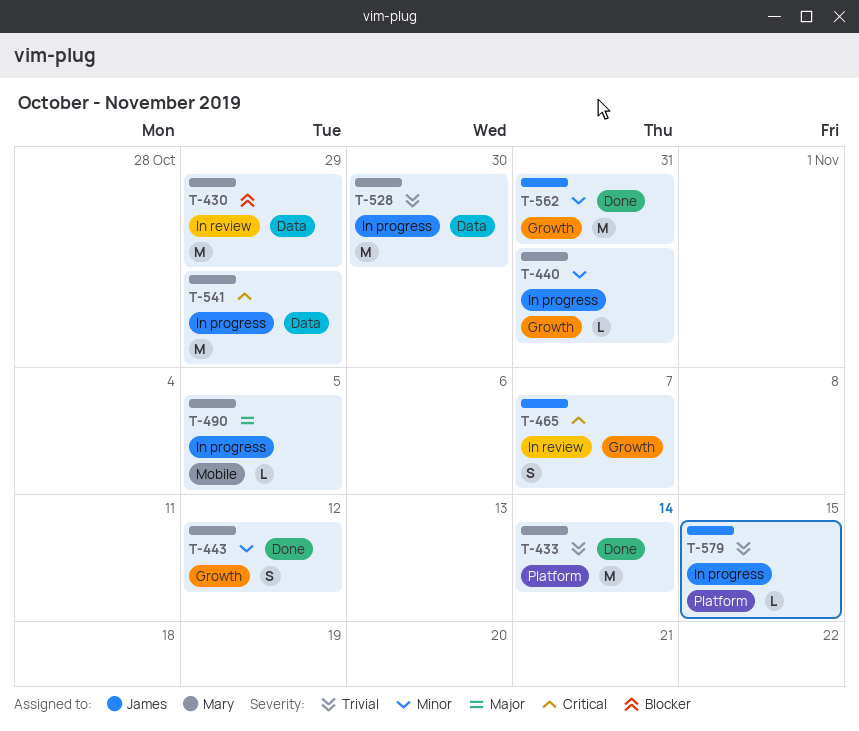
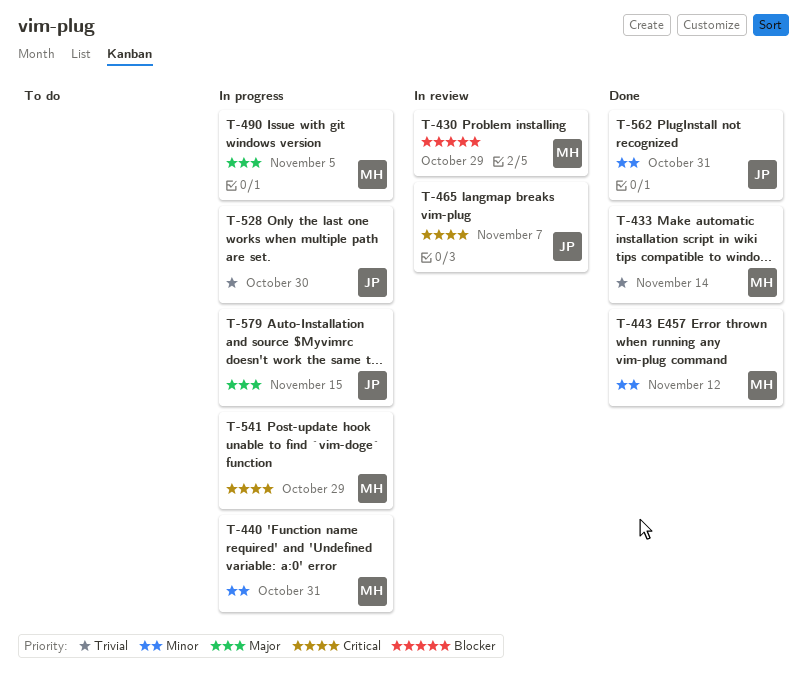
T-528, owner: Mary -> James
T-579, priority: Trivial -> Major

